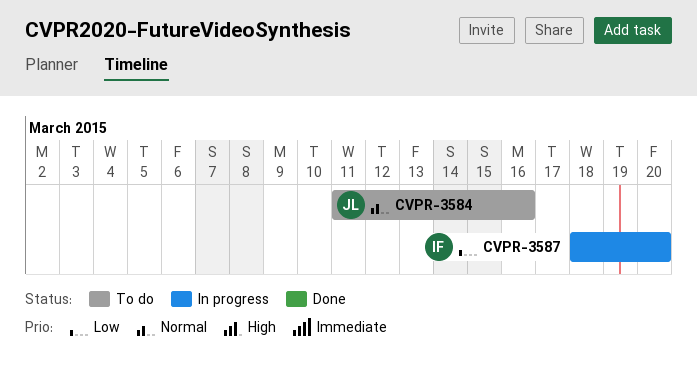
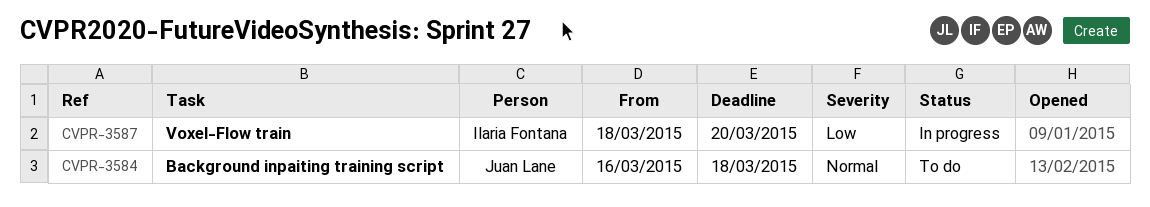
CVPR-3584, start: Mar 11 -> Mar 16
CVPR-3584, due: Mar 16 -> Mar 18

